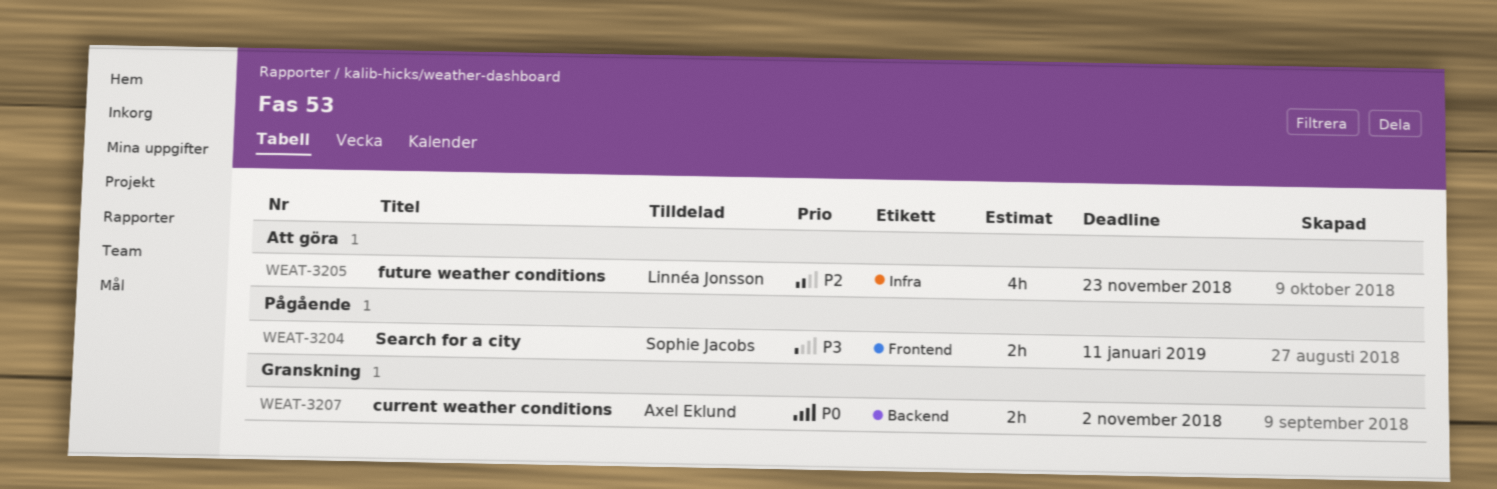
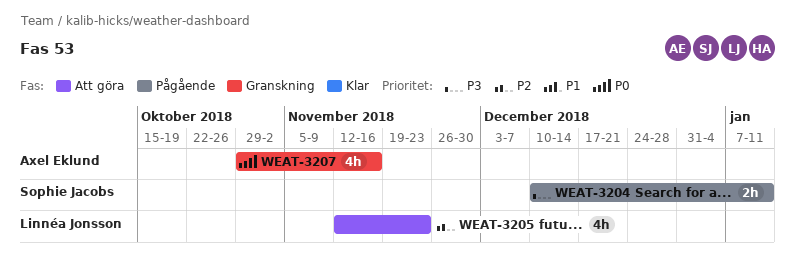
WEAT-3207, estimate: 2h -> 4h
WEAT-3207, due: Nov 2 -> Nov 16

